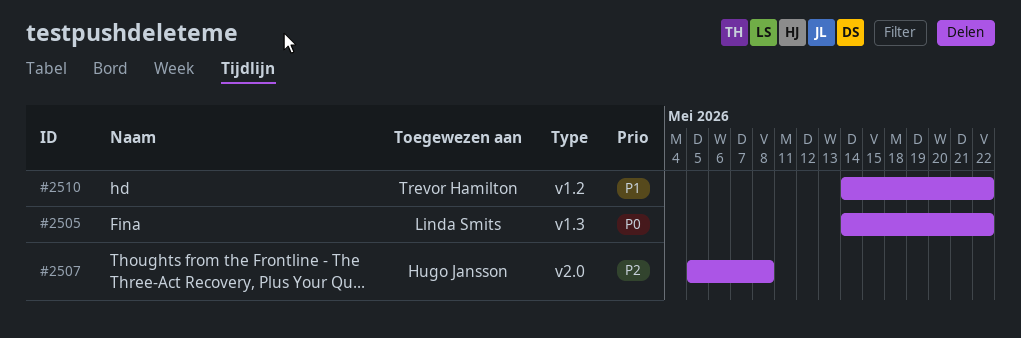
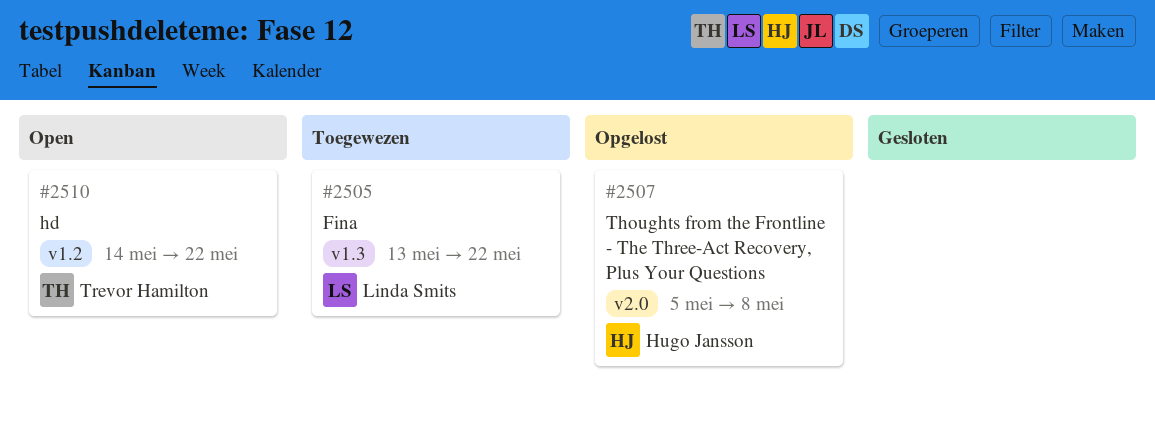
#2505, start: May 14 -> May 13

